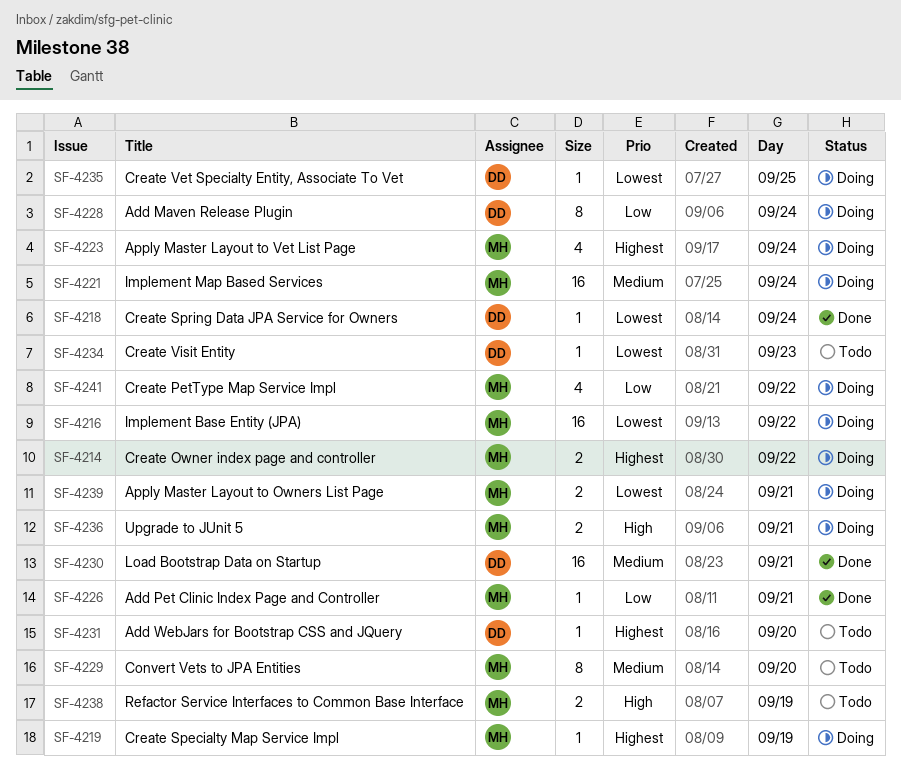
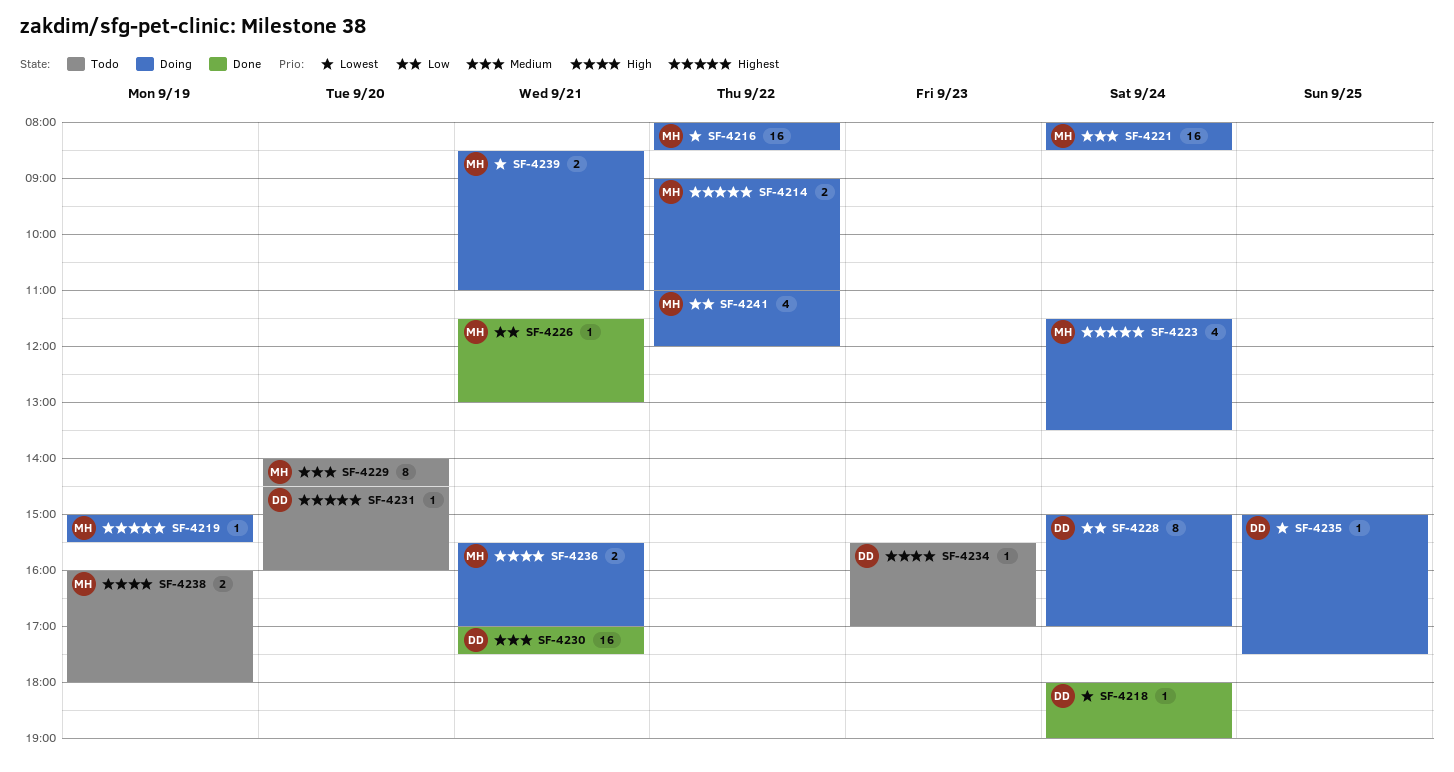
SF-4234, priority: Lowest -> High

